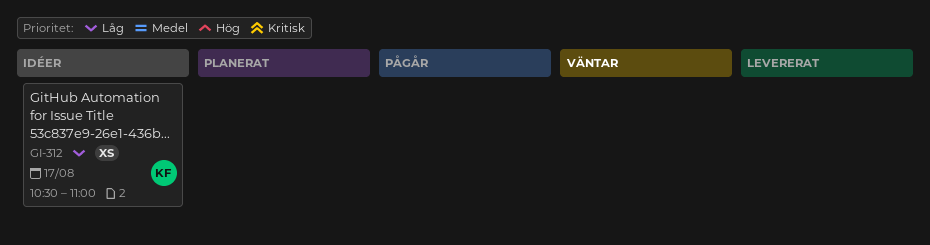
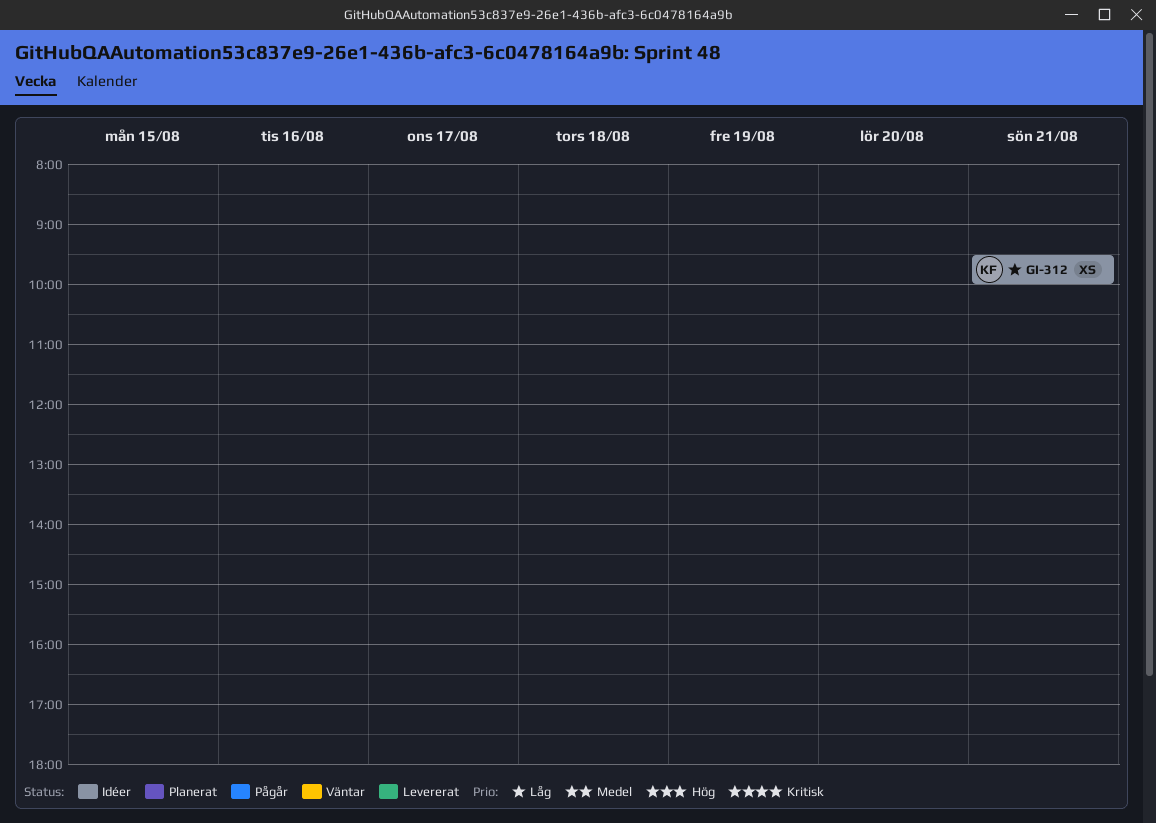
GI-312, day: Aug 17 -> Aug 21
GI-312, begins: 10:30 -> 09:30
GI-312, ends: 11:00 -> 10:00

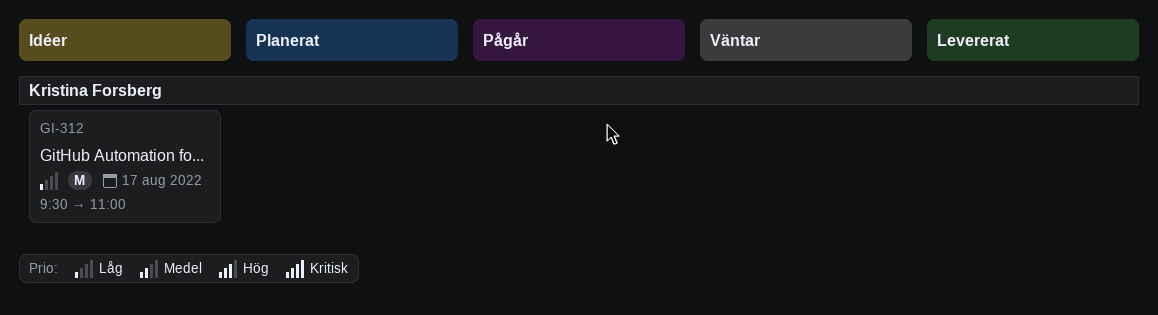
GI-312, estimate: XS -> M
GI-312, day: Aug 21 -> Aug 17
GI-312, ends: 10:00 -> 11:00

